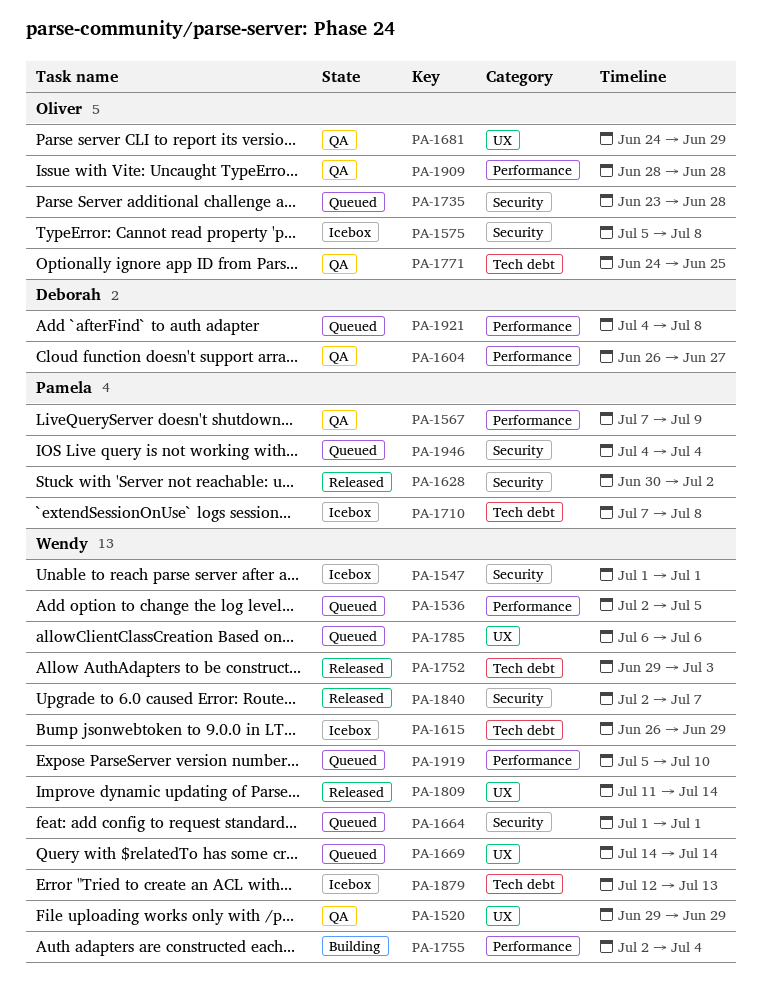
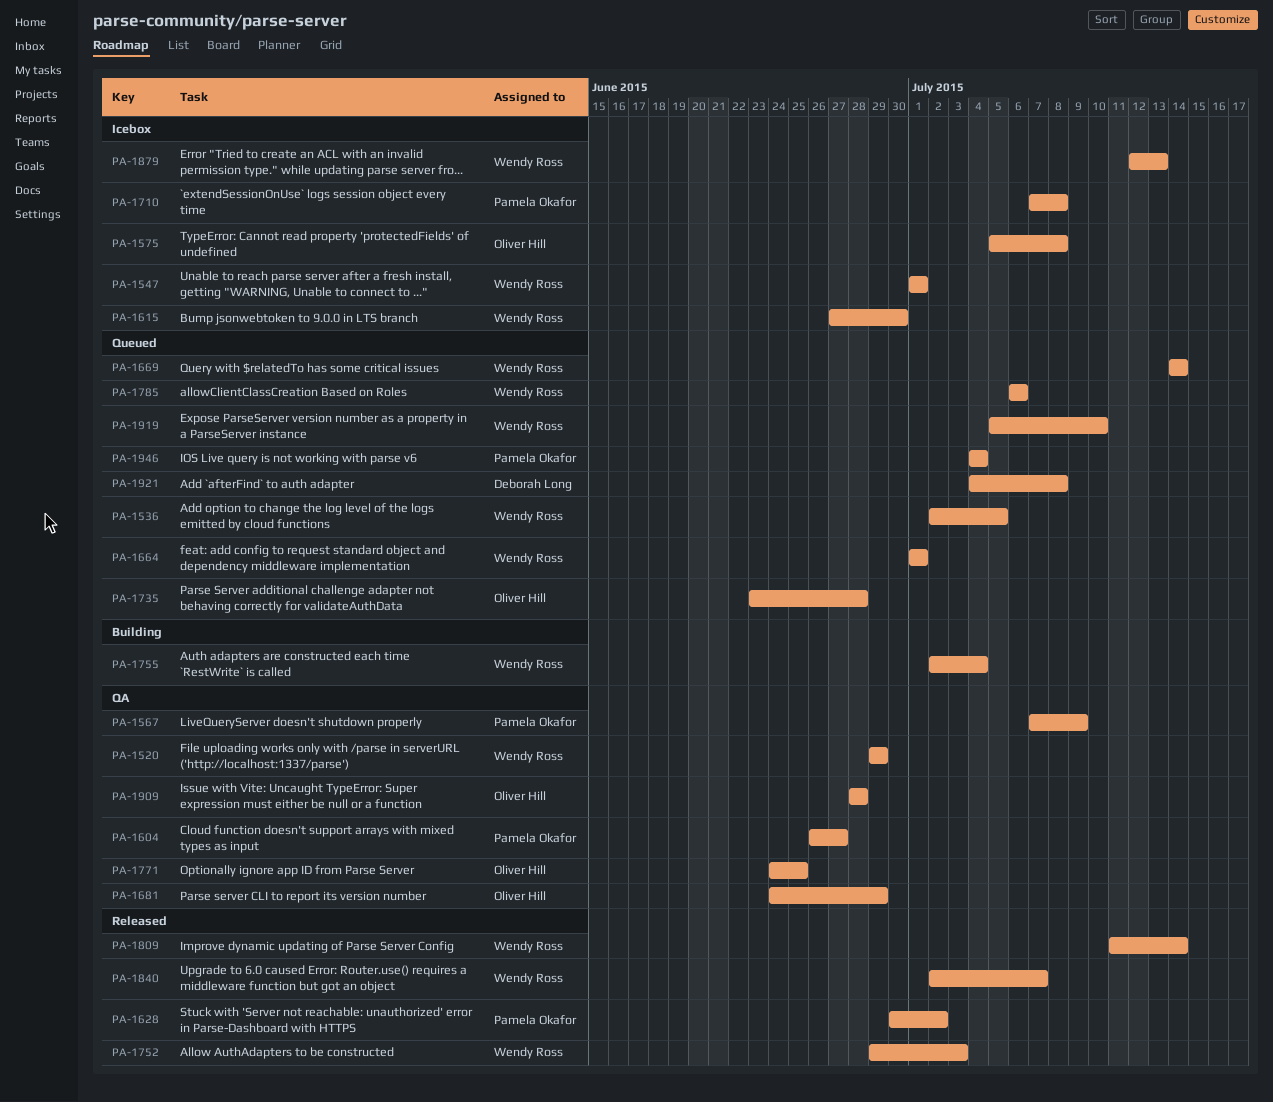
PA-1604, owner: Deborah Long -> Pamela Okafor
PA-1615, start: Jun 26 -> Jun 27
PA-1615, due: Jun 29 -> Jun 30

